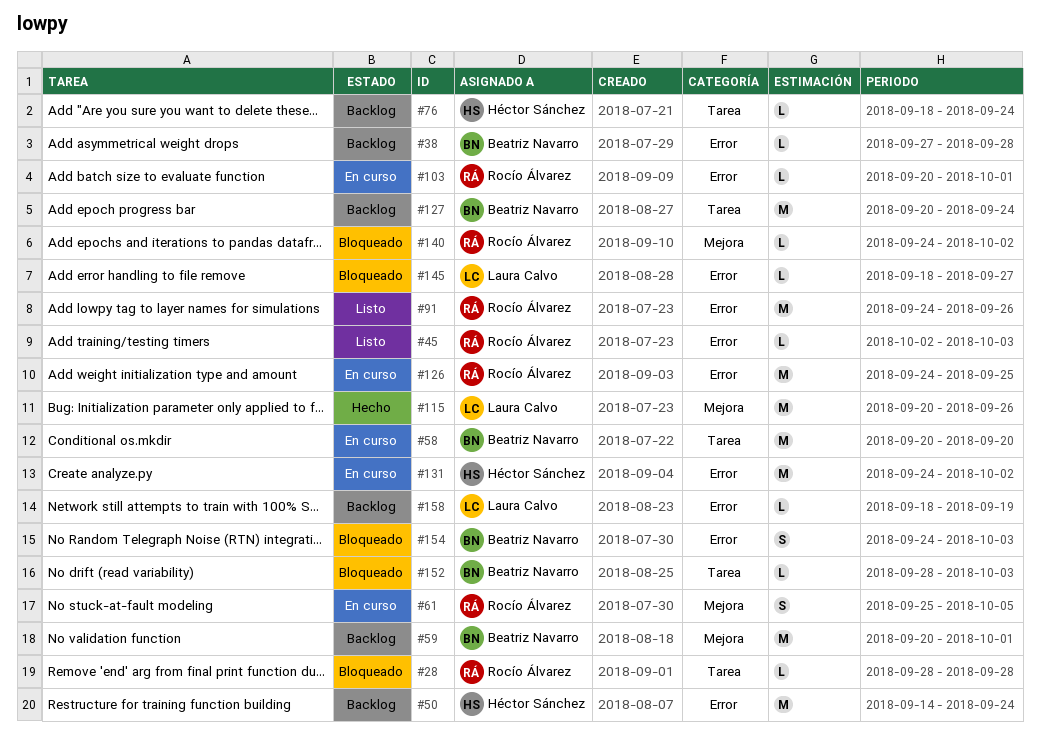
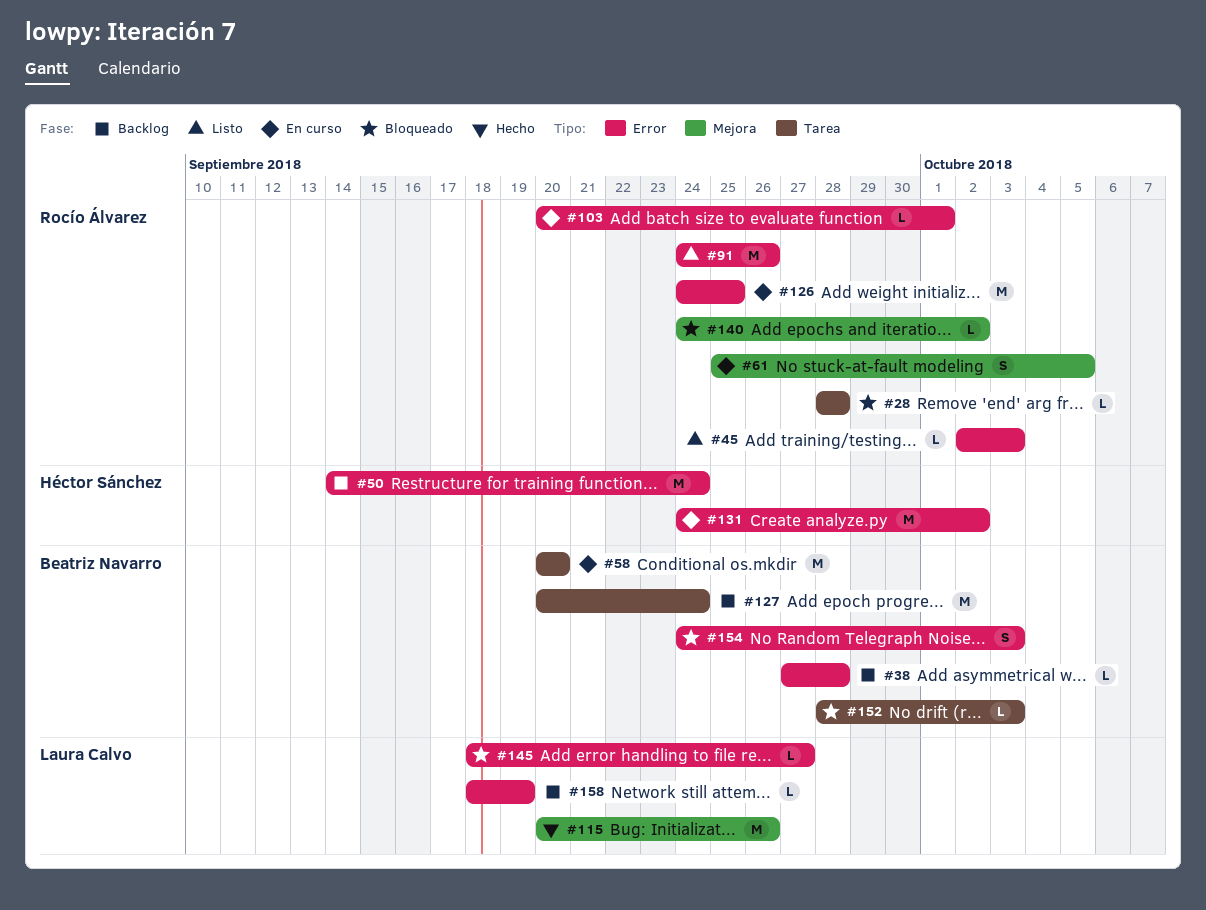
#59: present -> none
#76: present -> none

